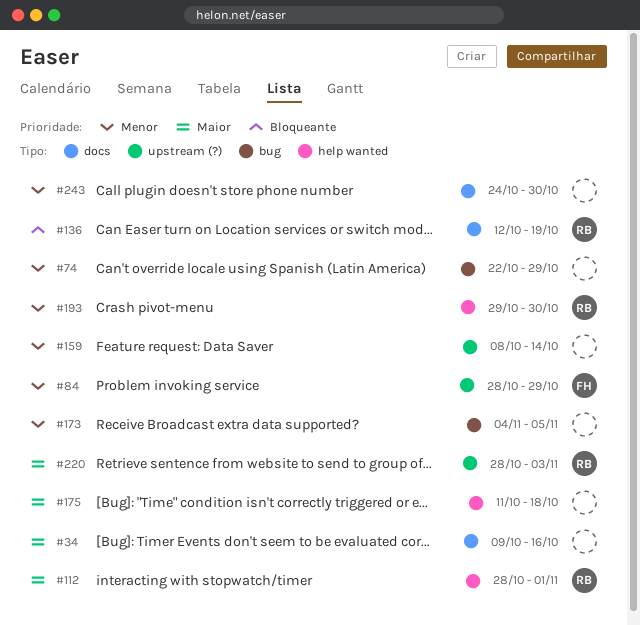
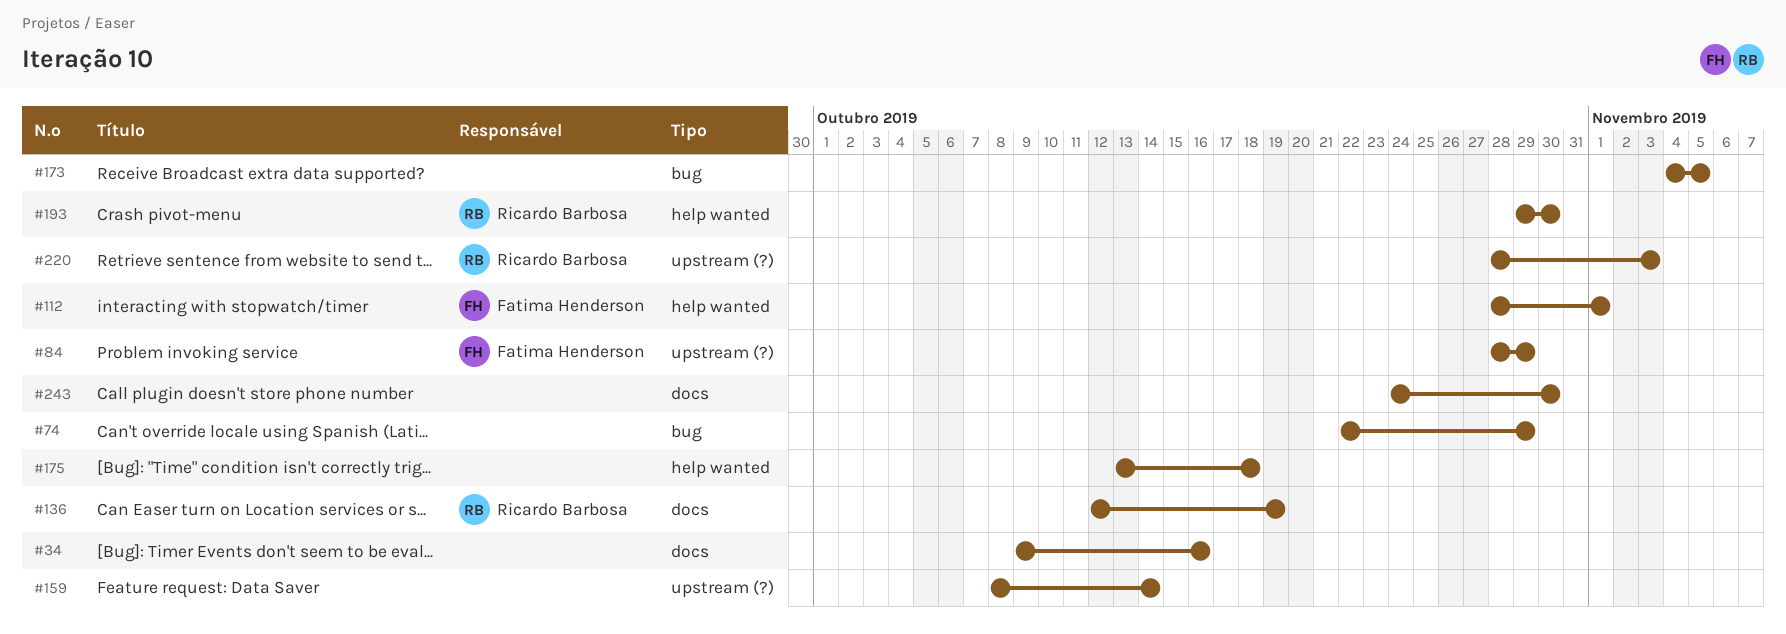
#112, owner: Ricardo Barbosa -> Fatima Henderson
#175, start: Oct 11 -> Oct 13

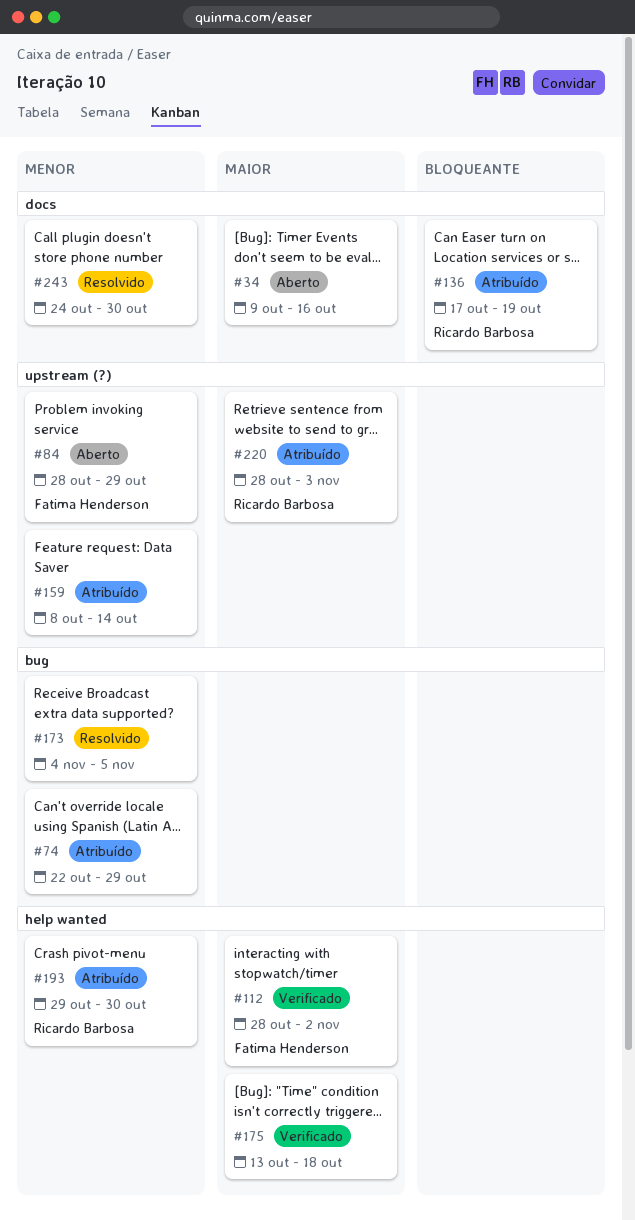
#112, due: Nov 1 -> Nov 2
#136, start: Oct 12 -> Oct 17

